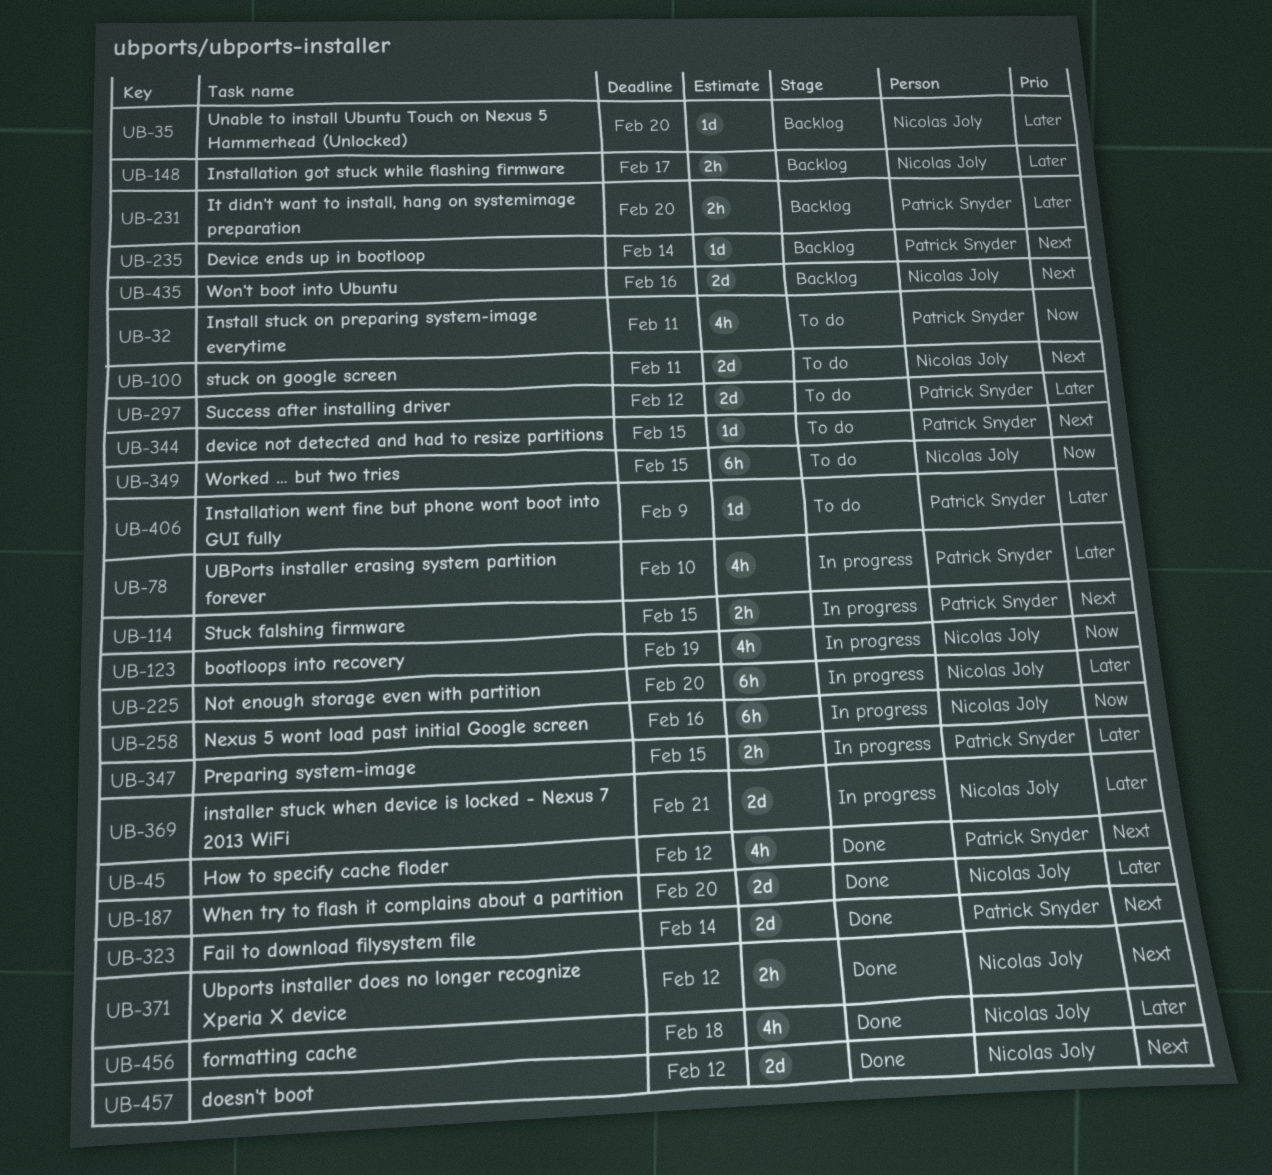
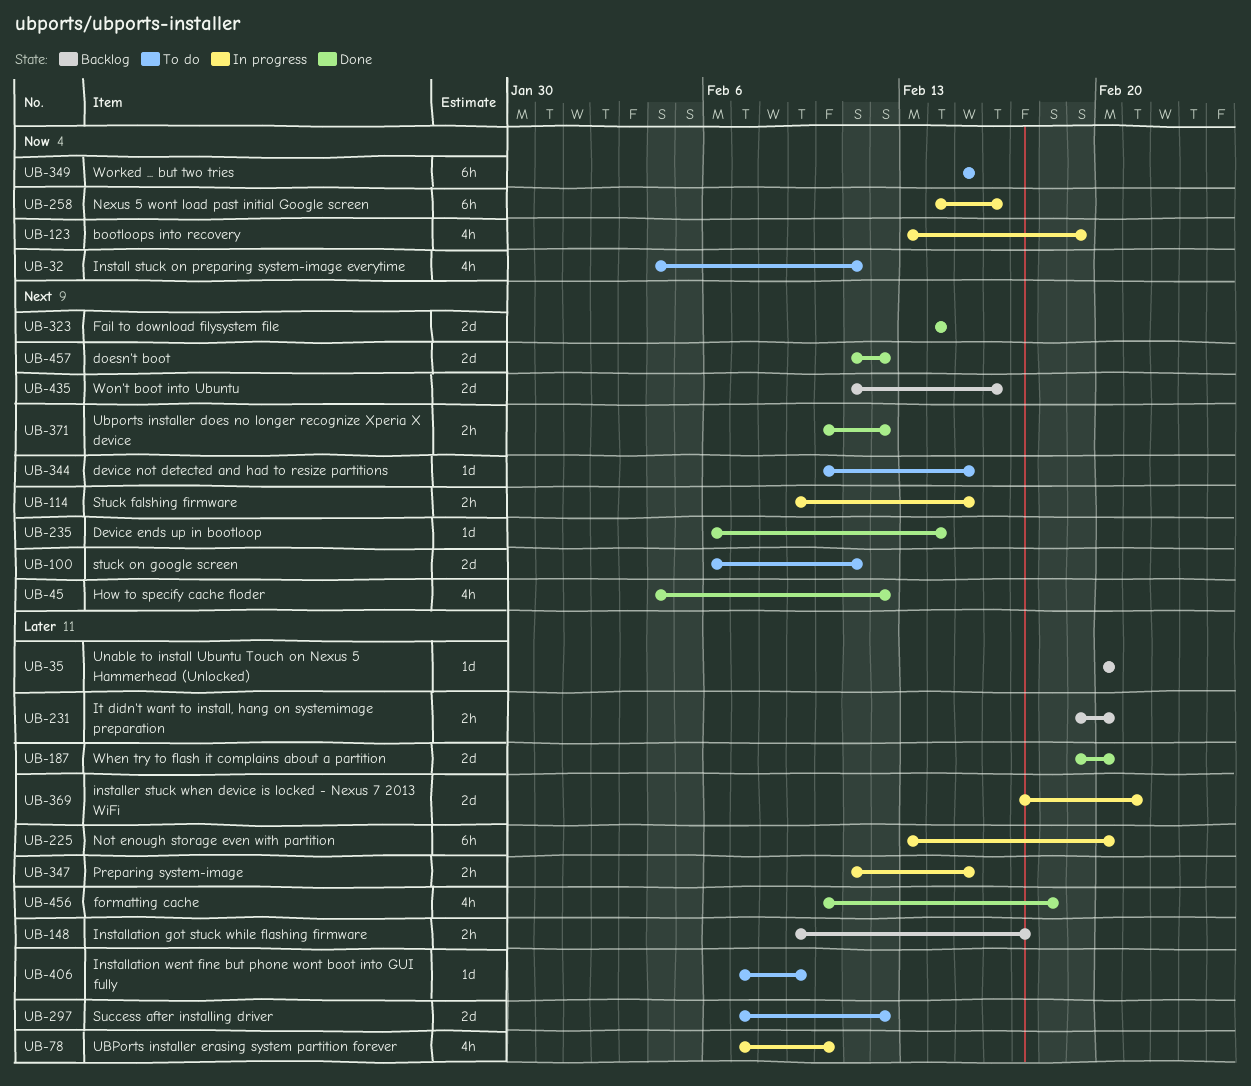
UB-235, status: Backlog -> Done

